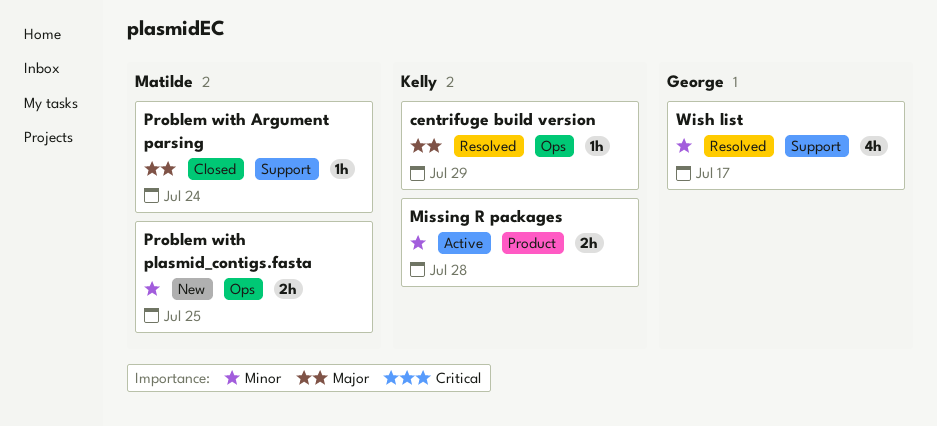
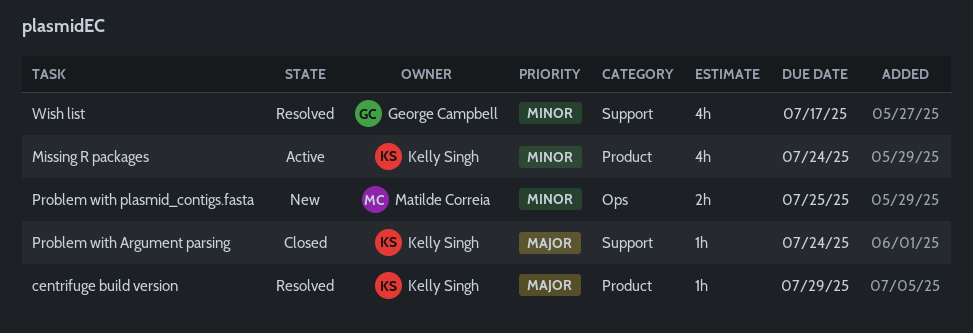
centrifuge build version, label: Ops -> Product
Missing R packages, estimate: 2h -> 4h
Missing R packages, due: Jul 28 -> Jul 24
Problem with Argument parsing, owner: Matilde Correia -> Kelly Singh

